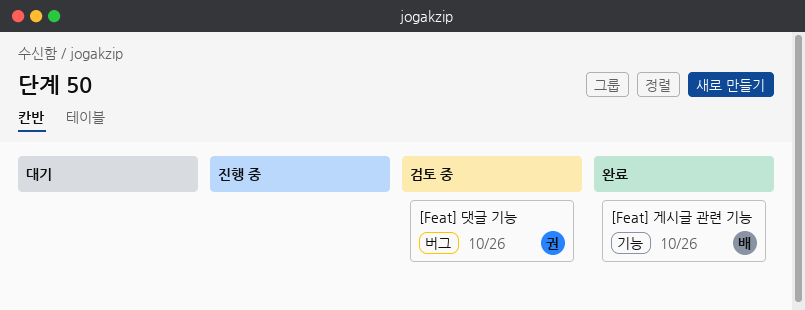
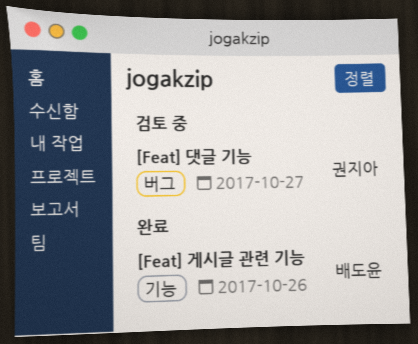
[Feat] 댓글 기능, due: Oct 26 -> Oct 27

